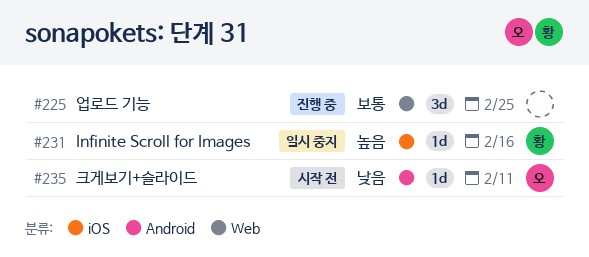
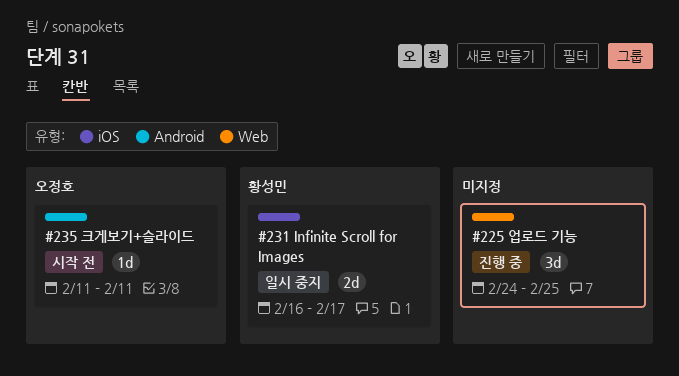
#231, estimate: 1d -> 2d
#231, due: Feb 16 -> Feb 17

